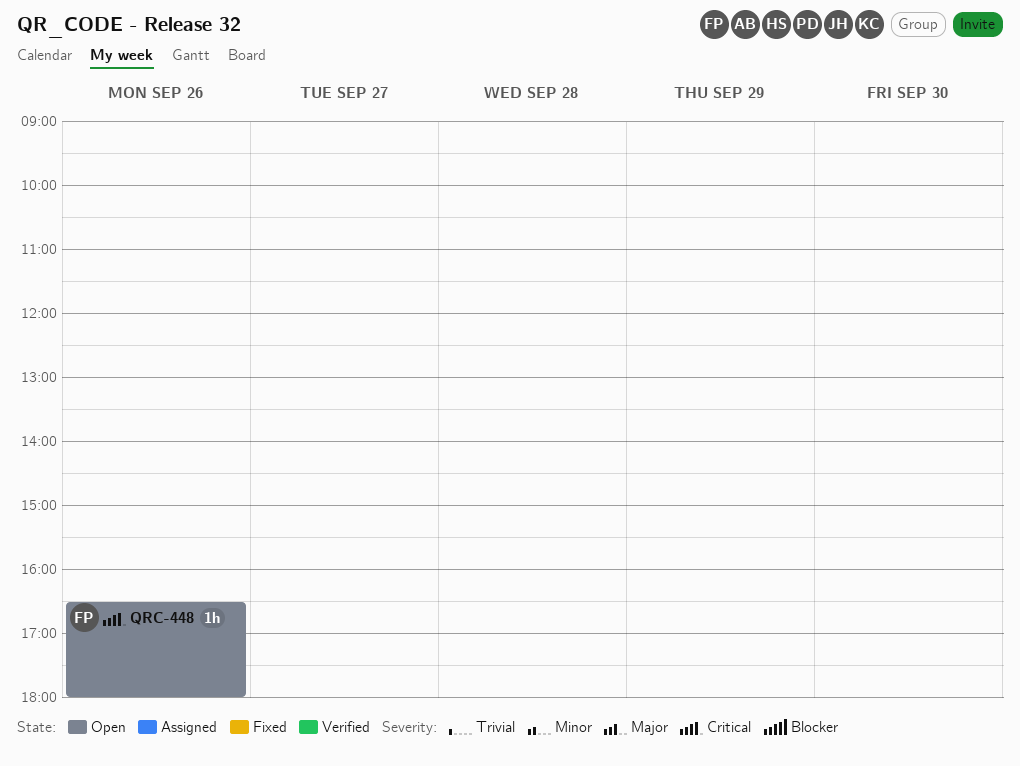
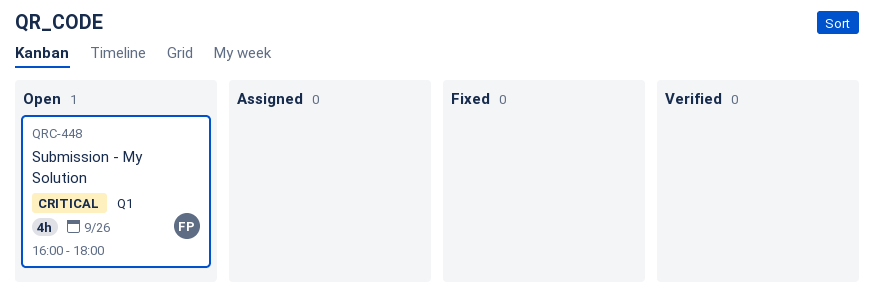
QRC-448, estimate: 1h -> 4h
QRC-448, begins: 16:30 -> 16:00

